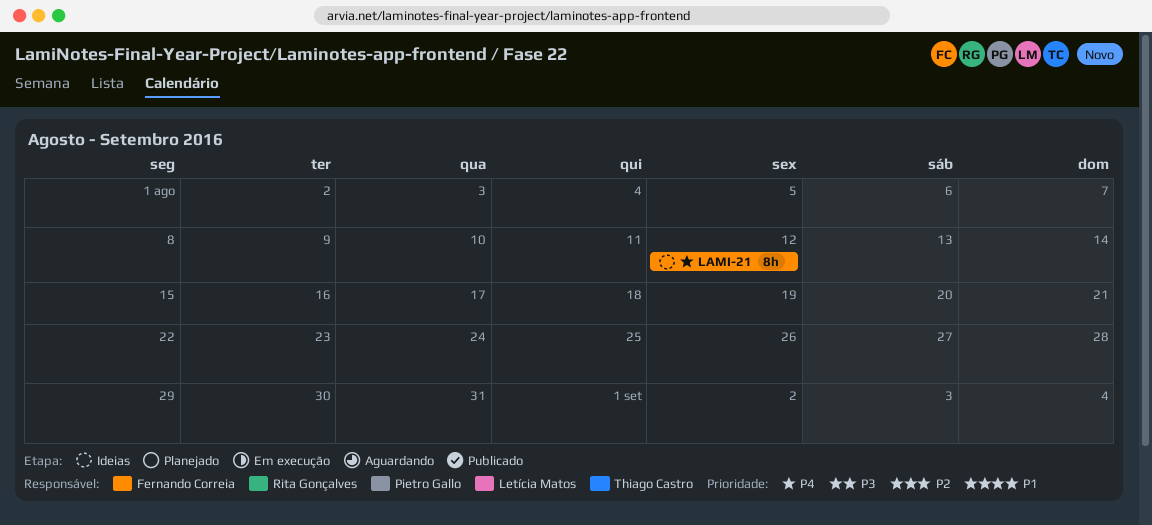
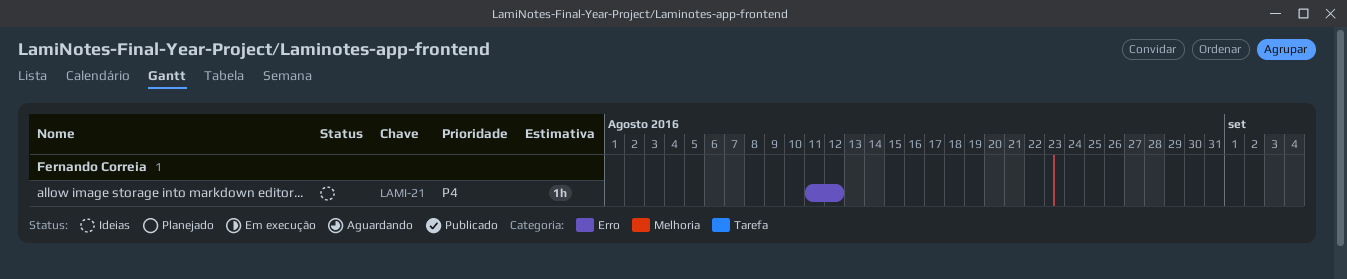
LAMI-21, estimate: 8h -> 1h
LAMI-21, start: Aug 12 -> Aug 11

